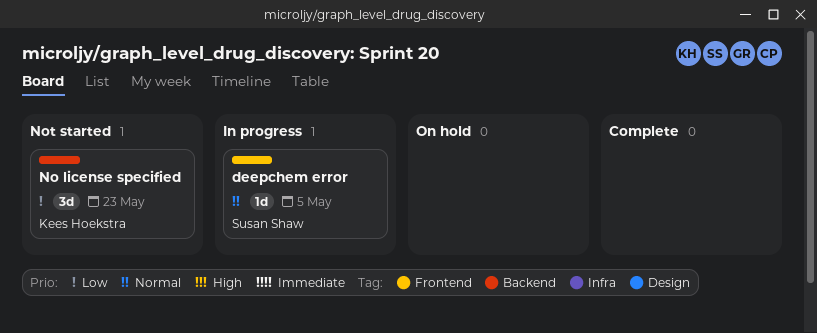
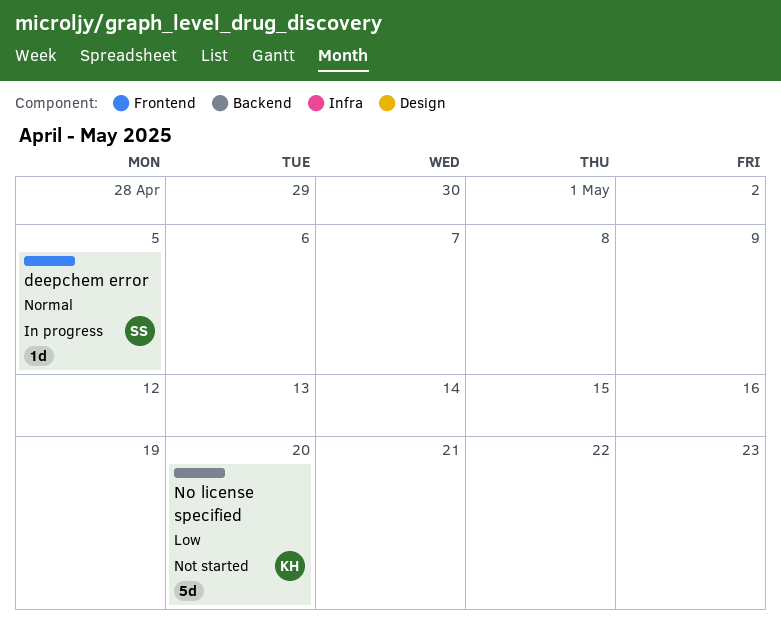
No license specified, estimate: 3d -> 5d
No license specified, due: May 23 -> May 20

